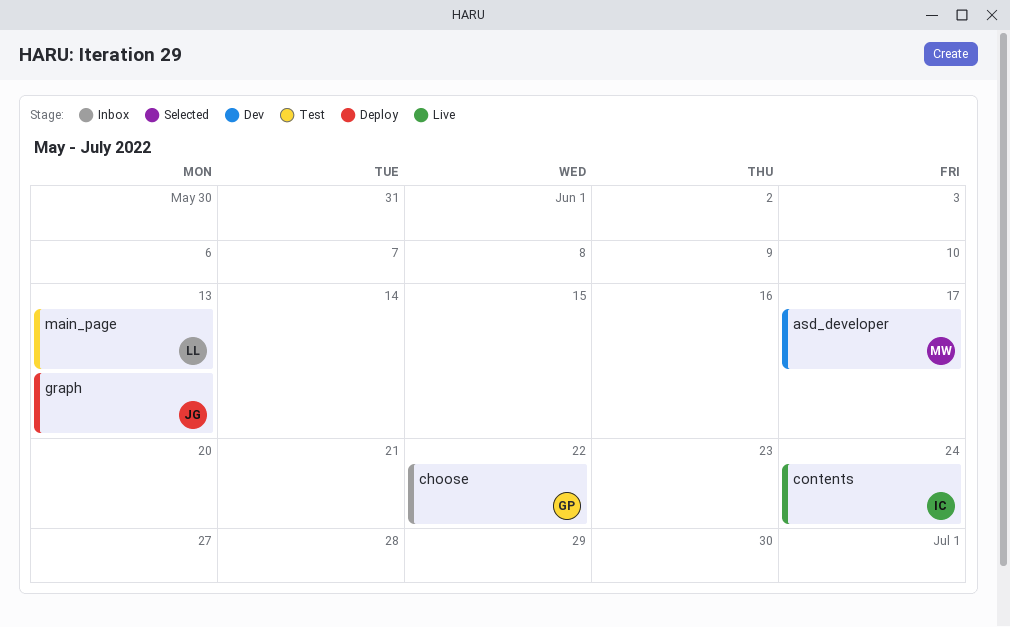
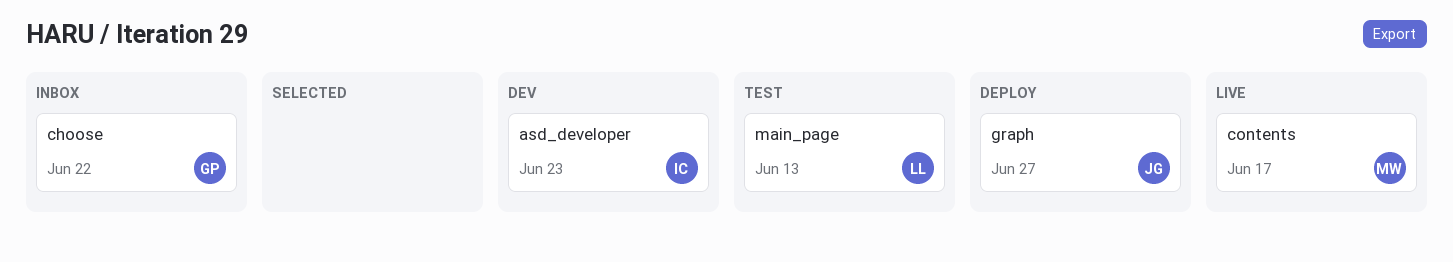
asd_developer, owner: MW -> IC
asd_developer, due: Jun 17 -> Jun 23
contents, owner: IC -> MW
contents, due: Jun 24 -> Jun 17
graph, due: Jun 13 -> Jun 27

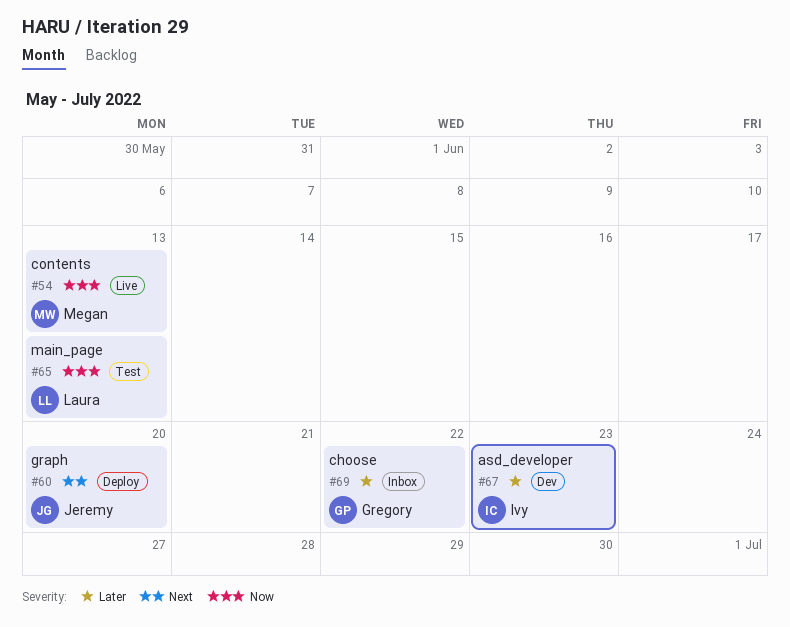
contents, due: Jun 17 -> Jun 13
graph, due: Jun 27 -> Jun 20

